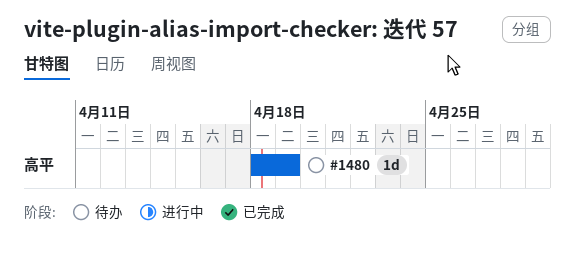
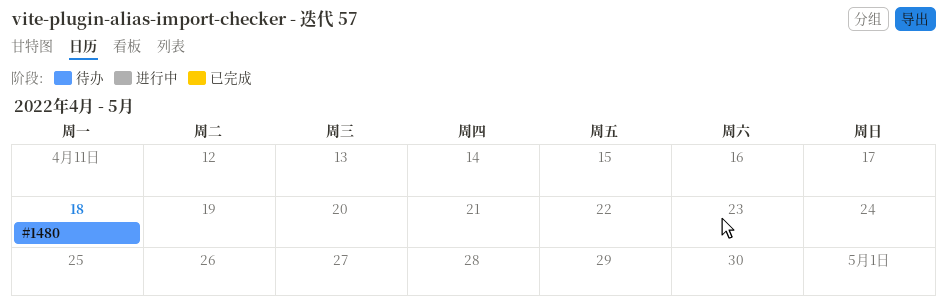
#1480, due: Apr 19 -> Apr 18

